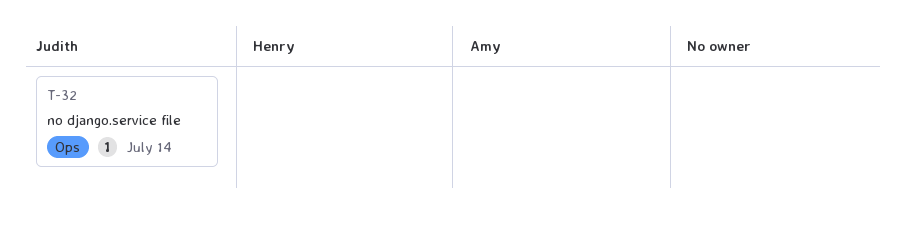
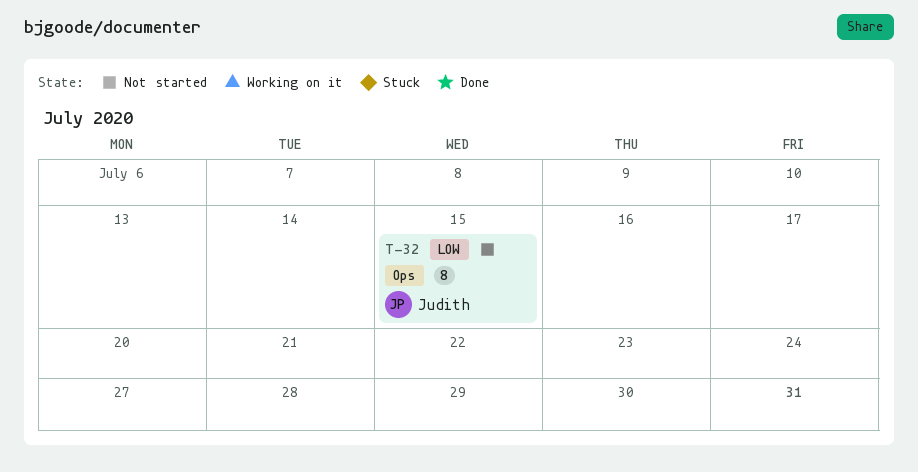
T-32, estimate: 1 -> 8
T-32, due: Jul 14 -> Jul 15

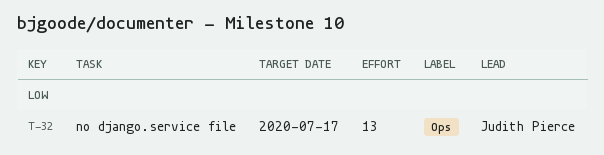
T-32, estimate: 8 -> 13
T-32, due: Jul 15 -> Jul 17

